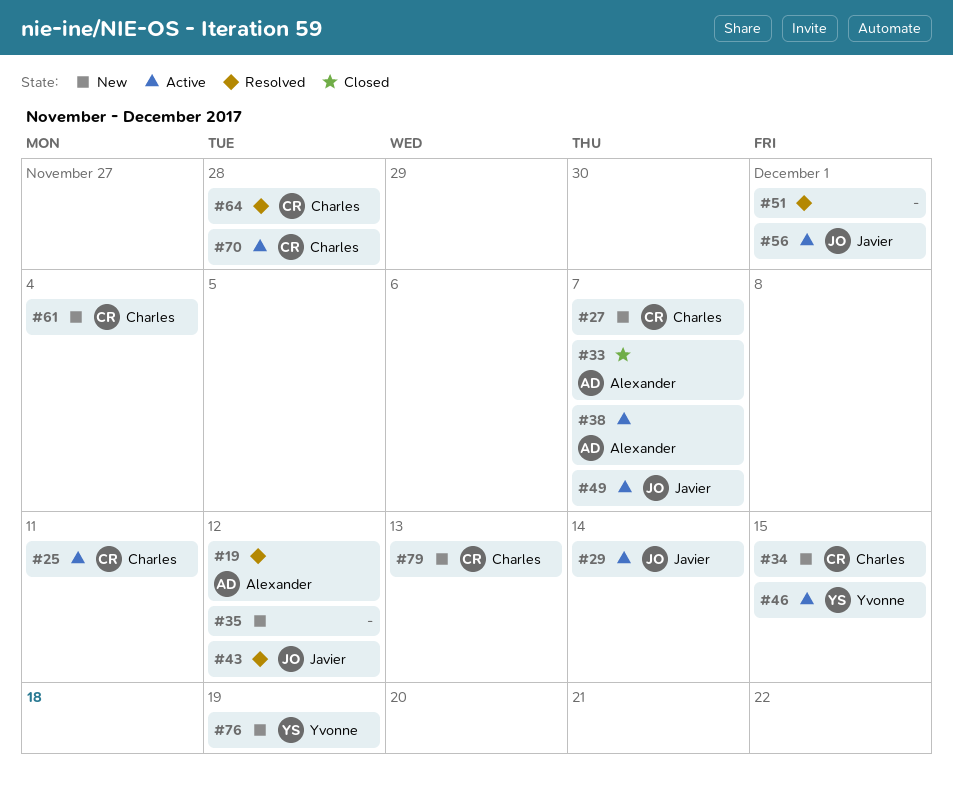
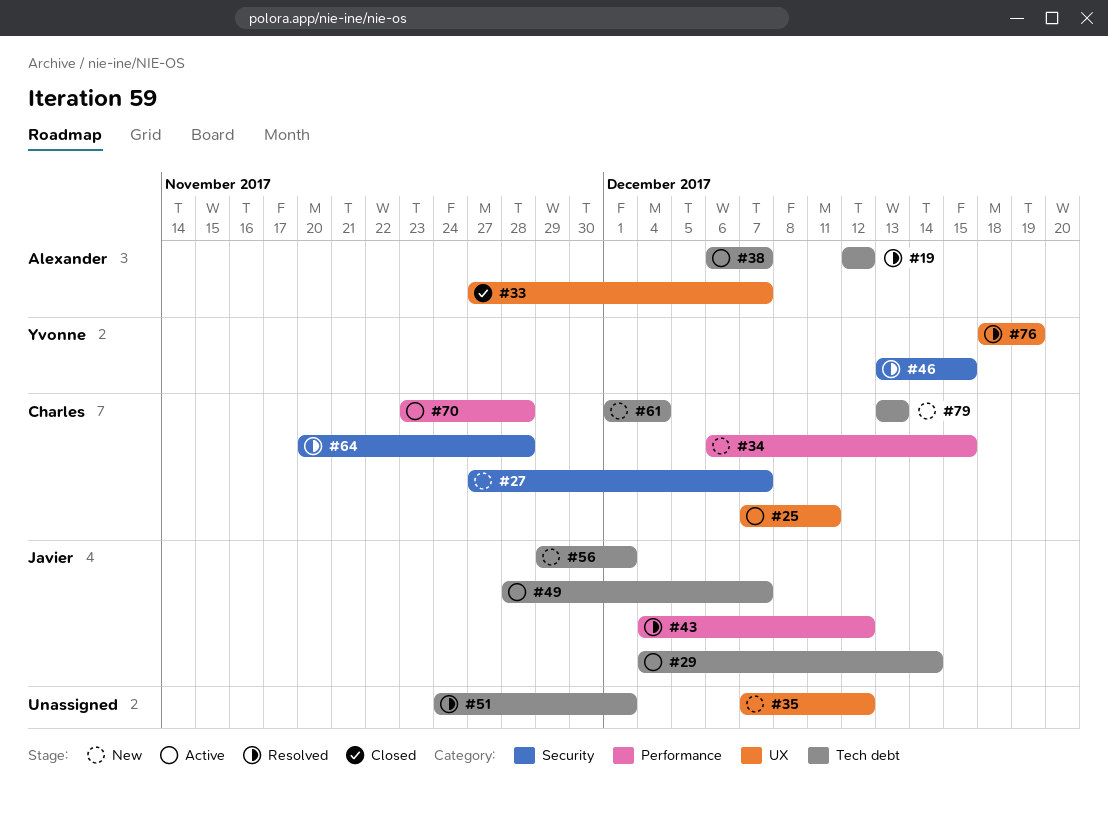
#46, status: Active -> Resolved
#56, status: Active -> New
#76, status: New -> Resolved

